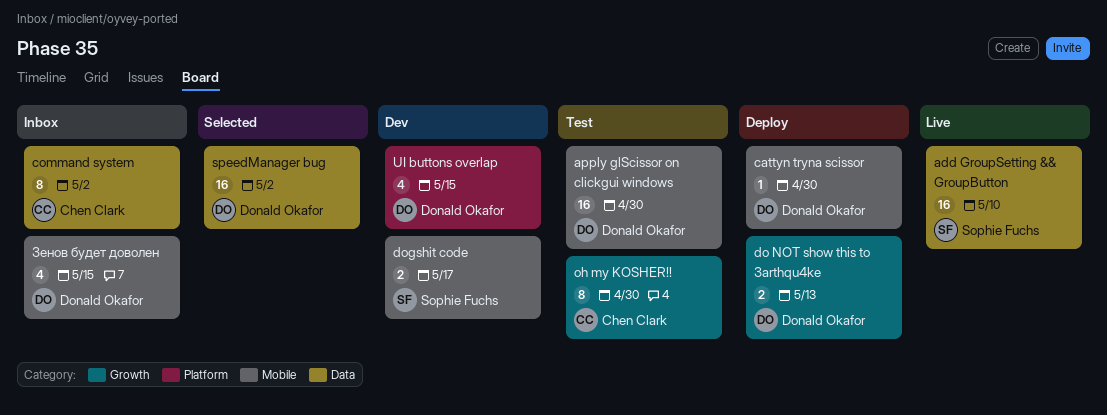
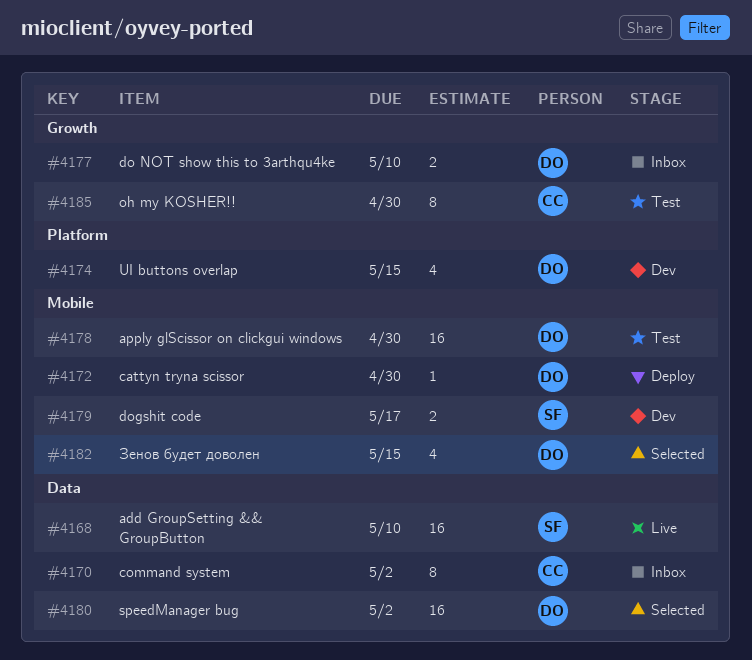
do NOT show this to 3arthqu4ke, status: Deploy -> Inbox
do NOT show this to 3arthqu4ke, due: May 13 -> May 10
Зенов будет доволен, status: Inbox -> Selected

